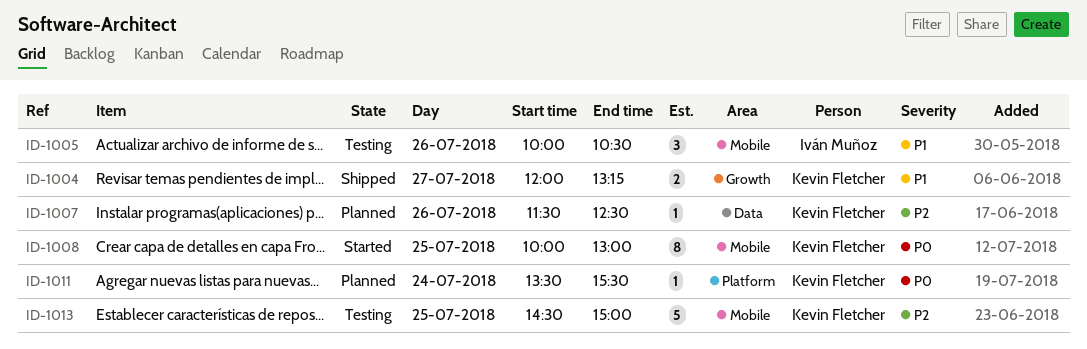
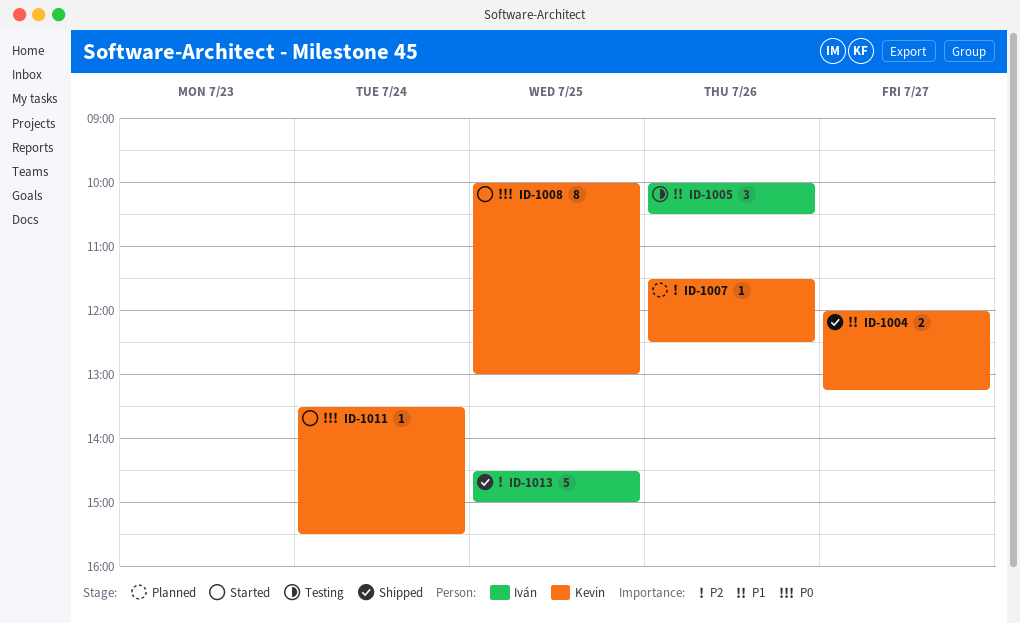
ID-1011, status: Planned -> Started
ID-1013, status: Testing -> Shipped
ID-1013, owner: Kevin Fletcher -> Iván Muñoz

